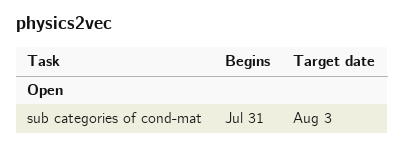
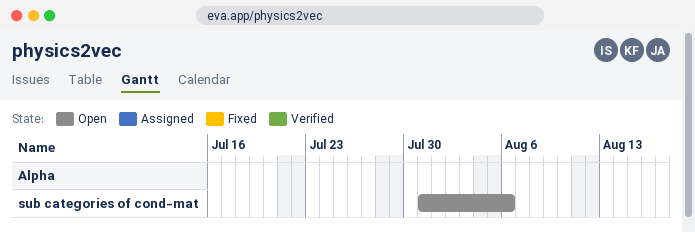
sub categories of cond-mat, due: Aug 3 -> Aug 6

